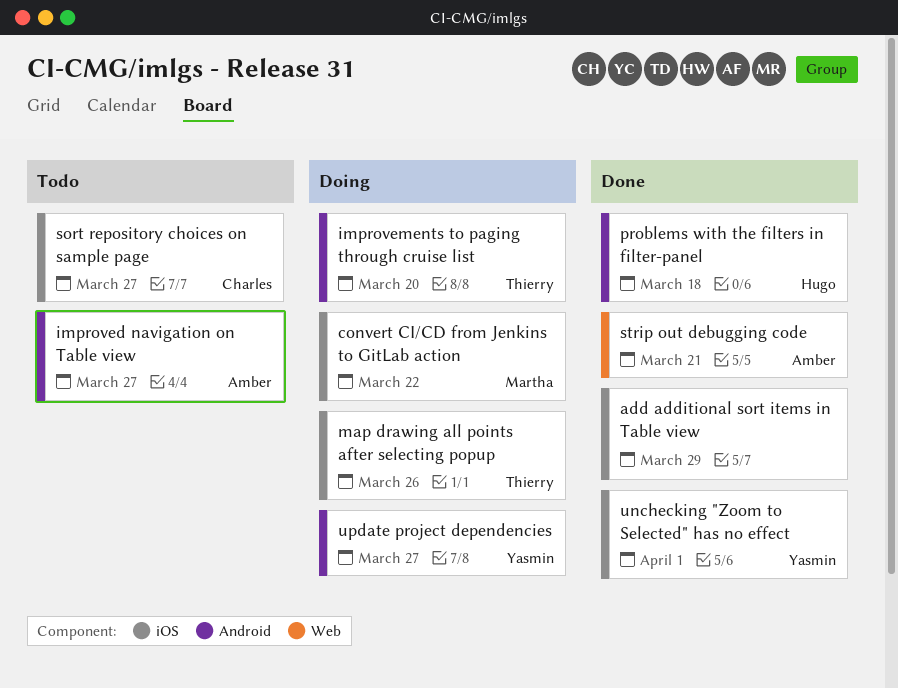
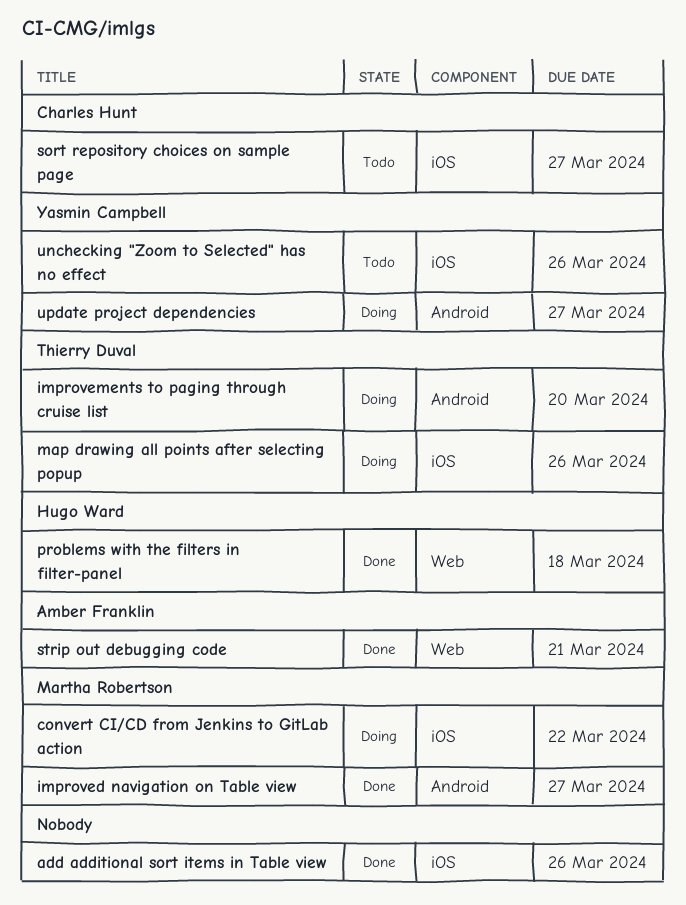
add additional sort items in Table view, due: Mar 29 -> Mar 26
improved navigation on Table view, status: Todo -> Done
improved navigation on Table view, owner: Amber Franklin -> Martha Robertson
problems with the filters in filter-panel, label: Android -> Web
unchecking "Zoom to Selected" has no effect, status: Done -> Todo
unchecking "Zoom to Selected" has no effect, due: Apr 1 -> Mar 26

